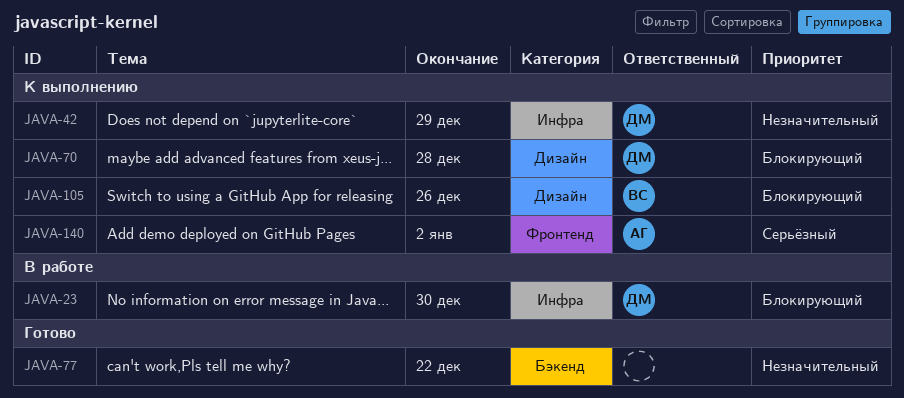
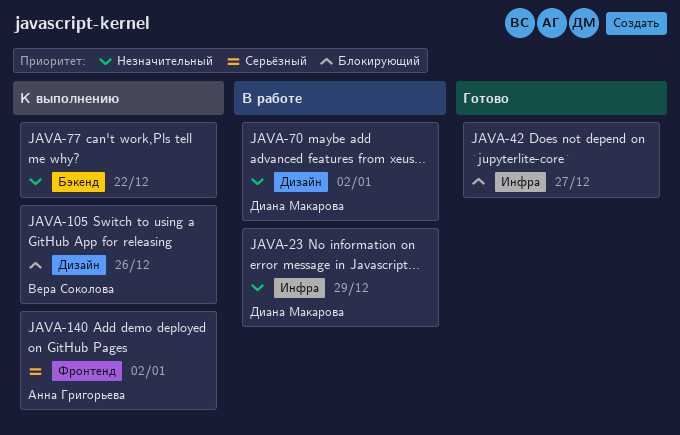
JAVA-23, priority: Блокирующий -> Незначительный
JAVA-23, due: Dec 30 -> Dec 29
JAVA-42, status: К выполнению -> Готово
JAVA-42, owner: Диана Макарова -> none
JAVA-42, priority: Незначительный -> Блокирующий
JAVA-42, due: Dec 29 -> Dec 27
JAVA-70, status: К выполнению -> В работе
JAVA-70, priority: Блокирующий -> Незначительный
JAVA-70, due: Dec 28 -> Jan 2
JAVA-77, status: Готово -> К выполнению

